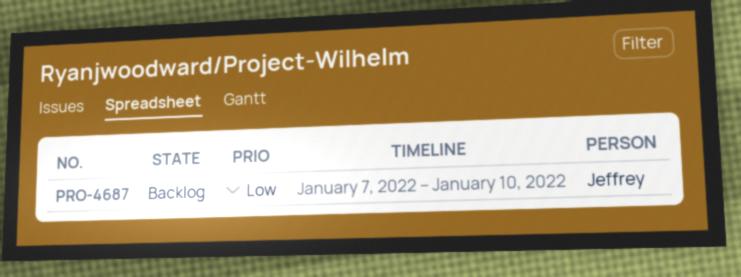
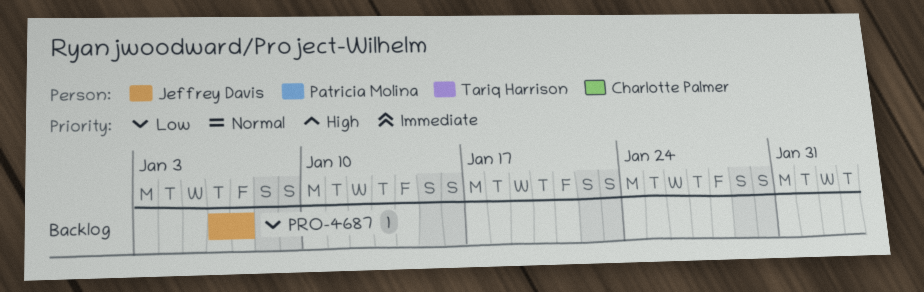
PRO-4687, start: Jan 7 -> Jan 6
PRO-4687, due: Jan 10 -> Jan 7

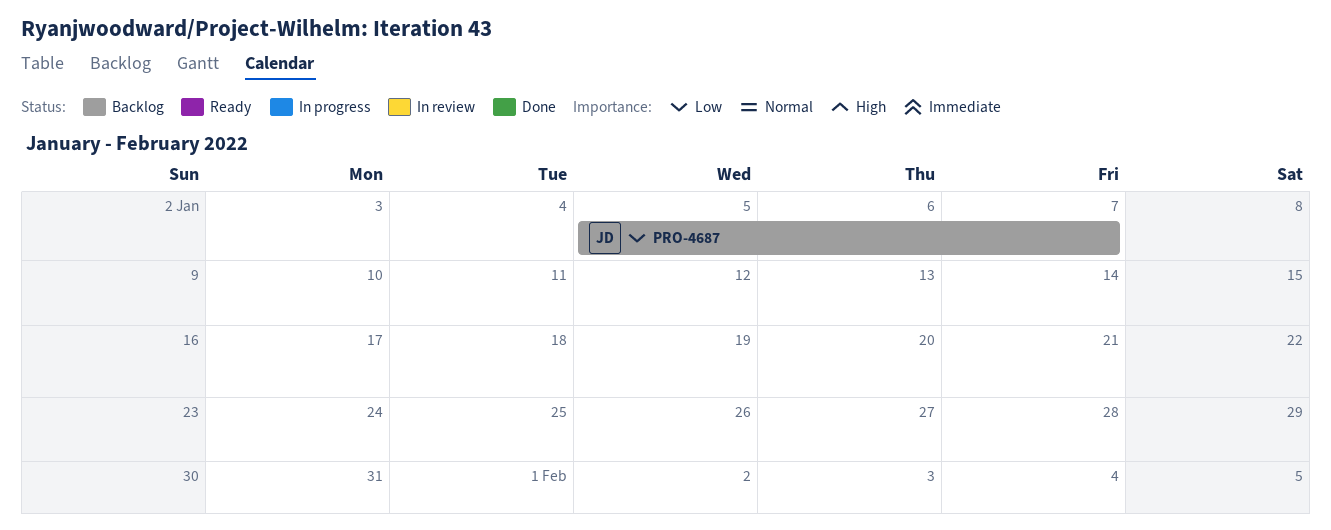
PRO-4687, start: Jan 6 -> Jan 5

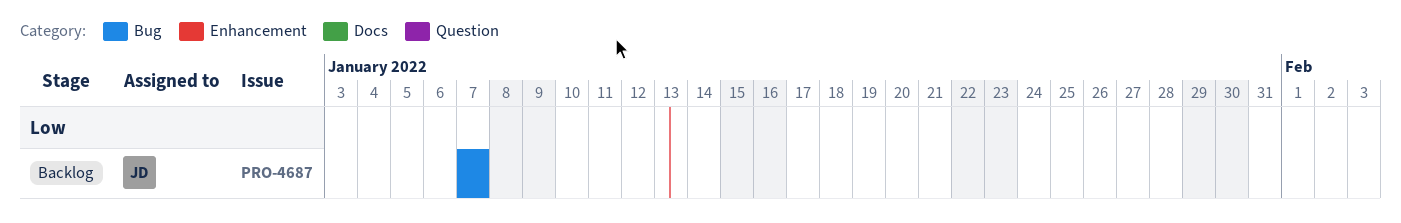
PRO-4687, start: Jan 5 -> Jan 7

